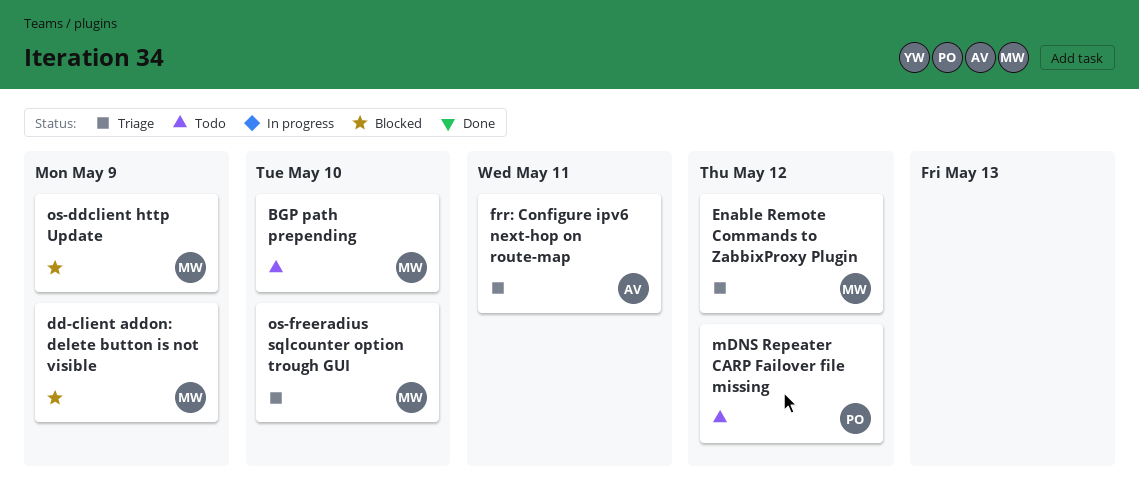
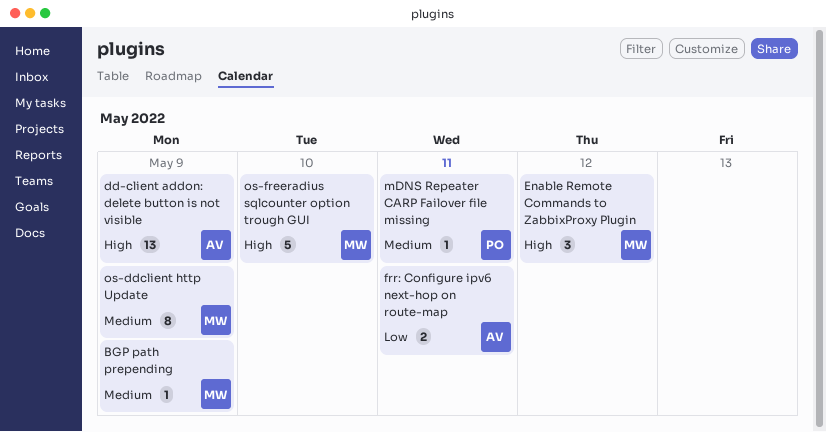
BGP path prepending, due: May 10 -> May 9
dd-client addon: delete button is not visible, owner: MW -> AV
mDNS Repeater CARP Failover file missing, due: May 12 -> May 11

